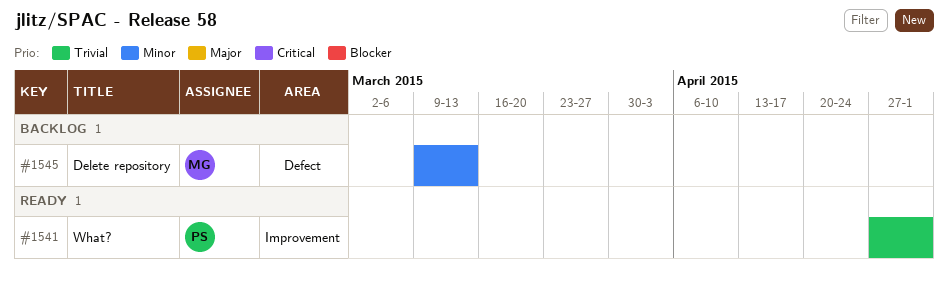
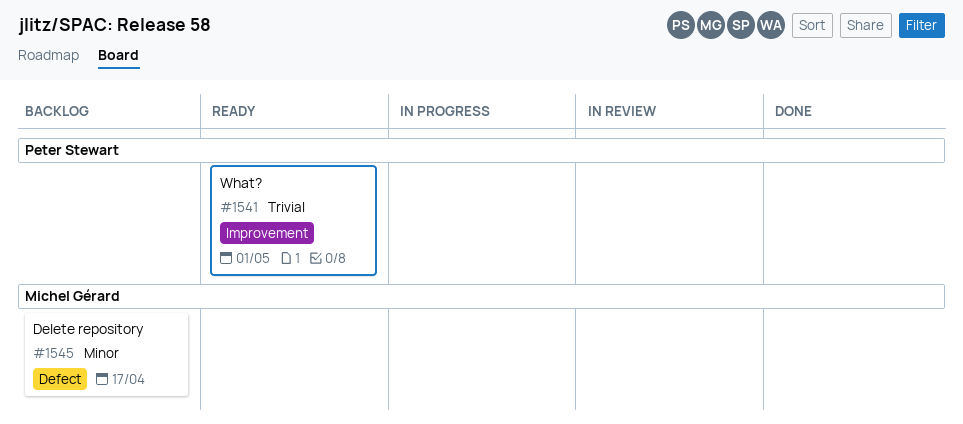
#1545, due: Mar 13 -> Apr 17

